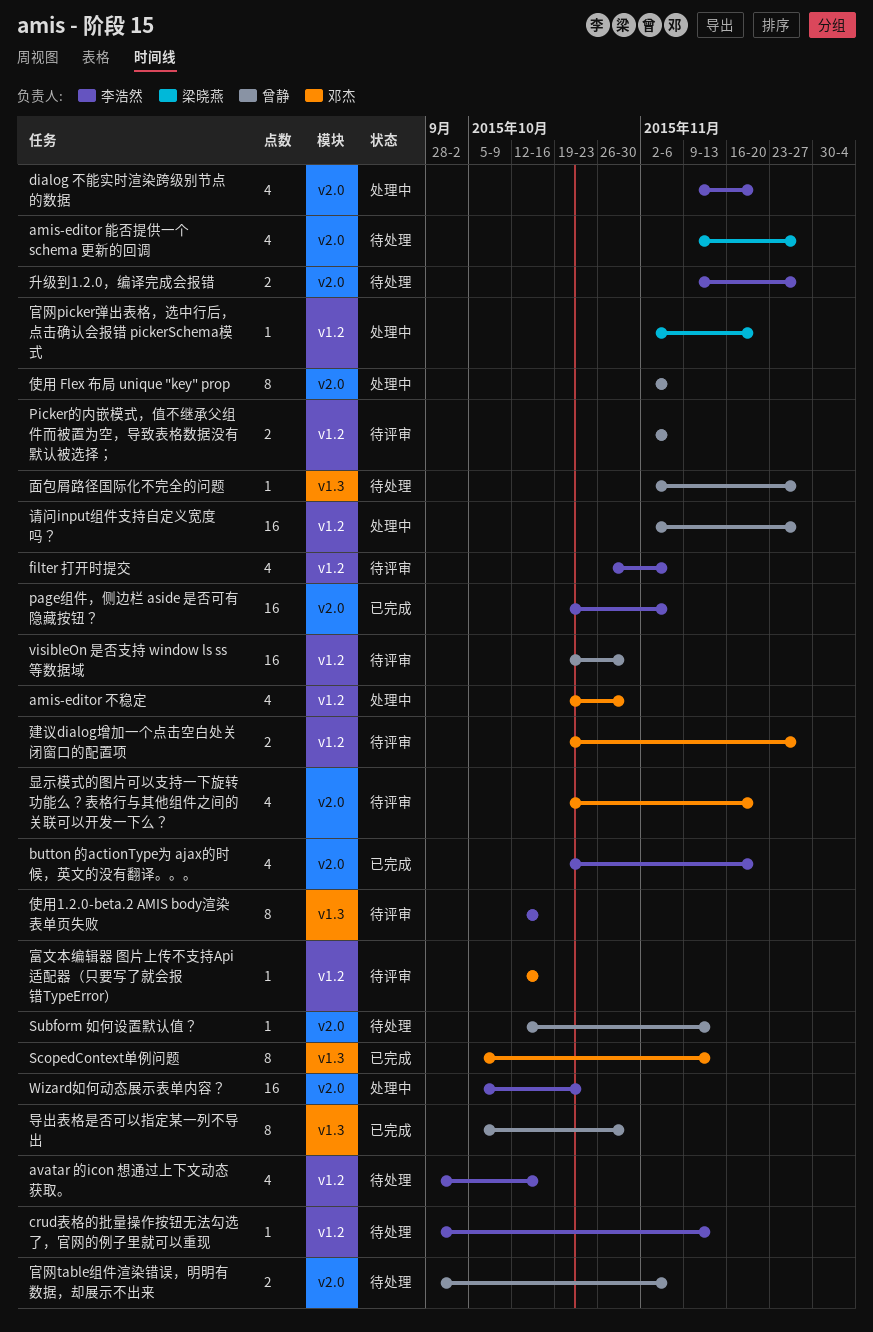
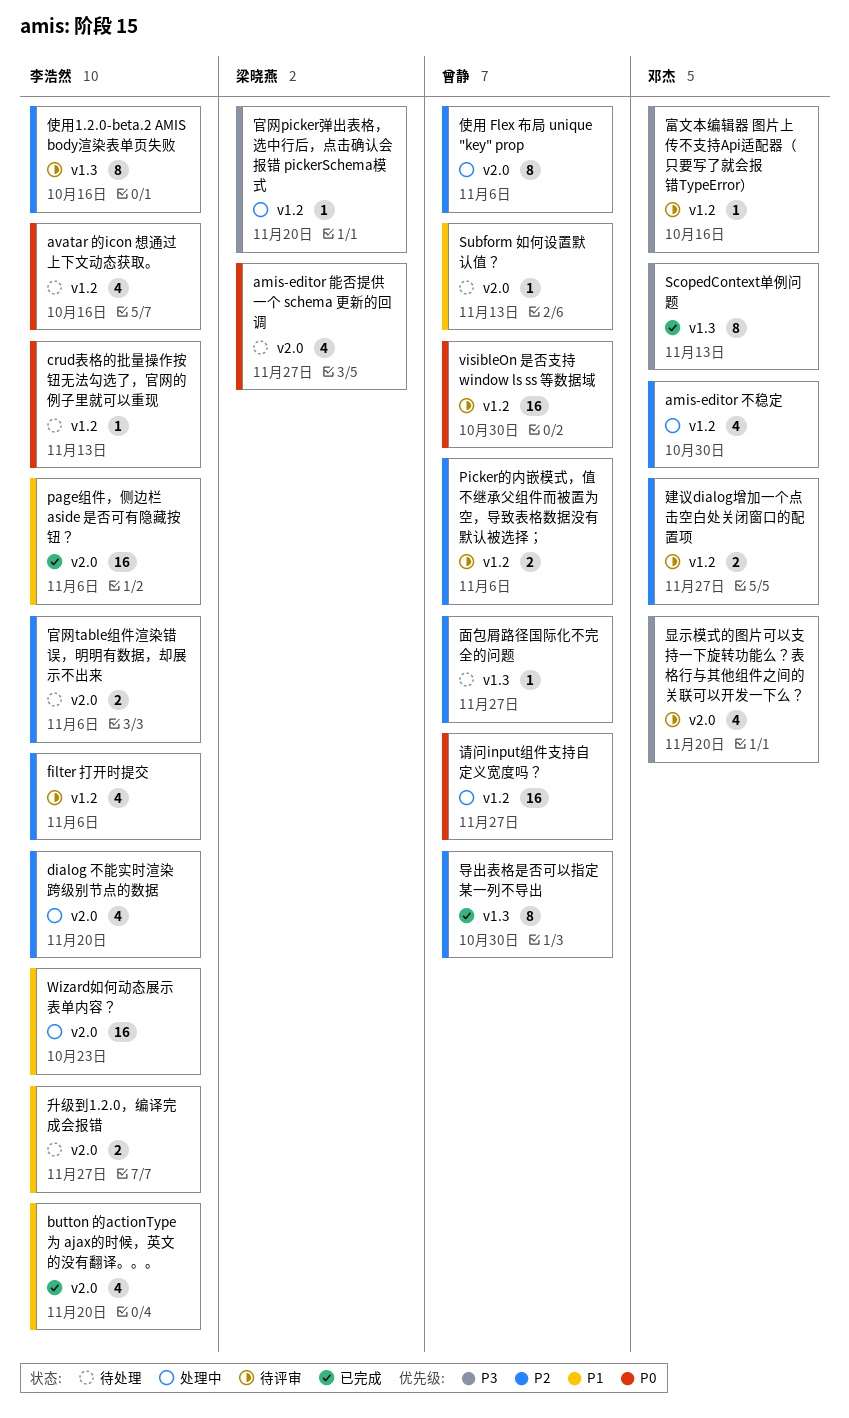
官网table组件渲染错误，明明有数据，却展示不出来, owner: 曾静 -> 李浩然

